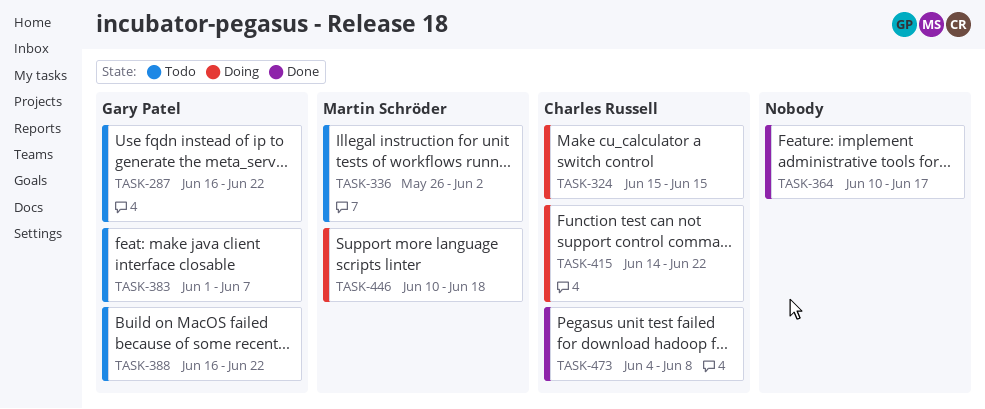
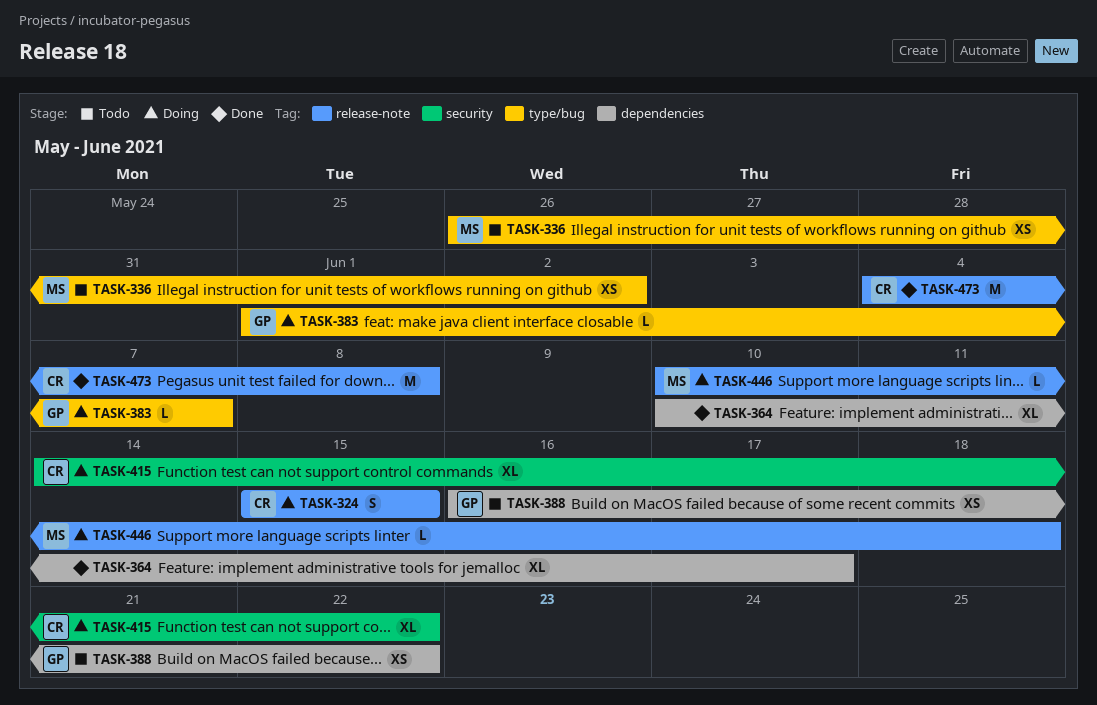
TASK-287: present -> none
TASK-383, status: Todo -> Doing

